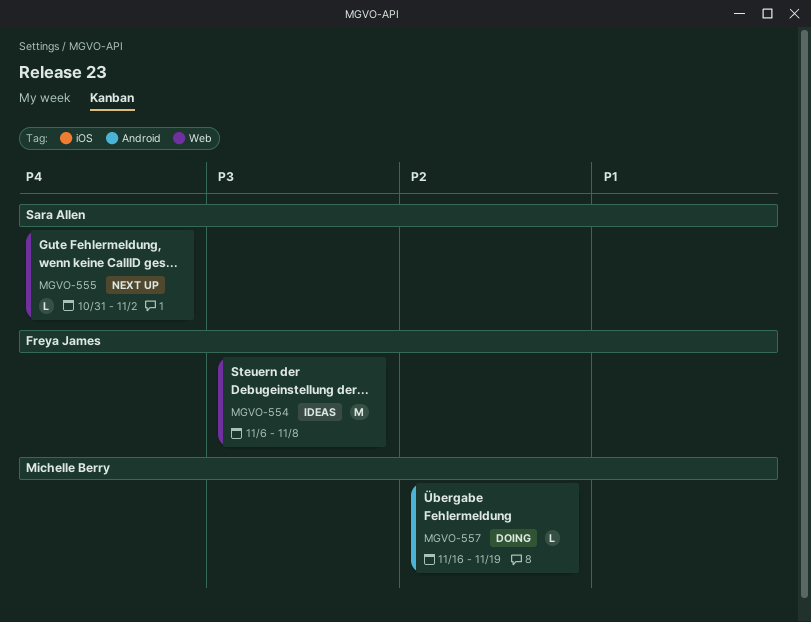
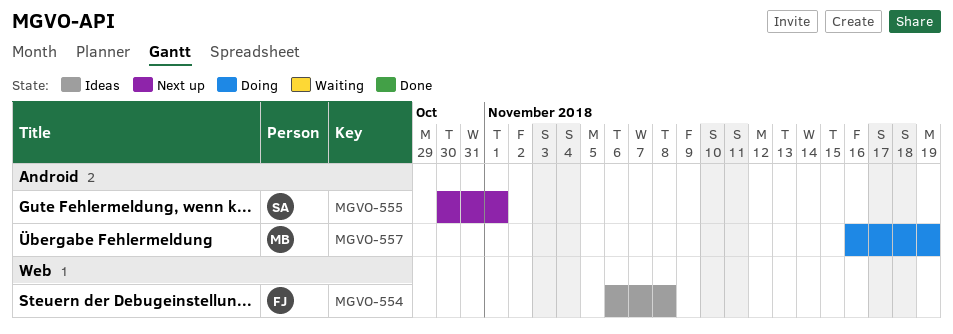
MGVO-555, label: Web -> Android
MGVO-555, start: Oct 31 -> Oct 30
MGVO-555, due: Nov 2 -> Nov 1

